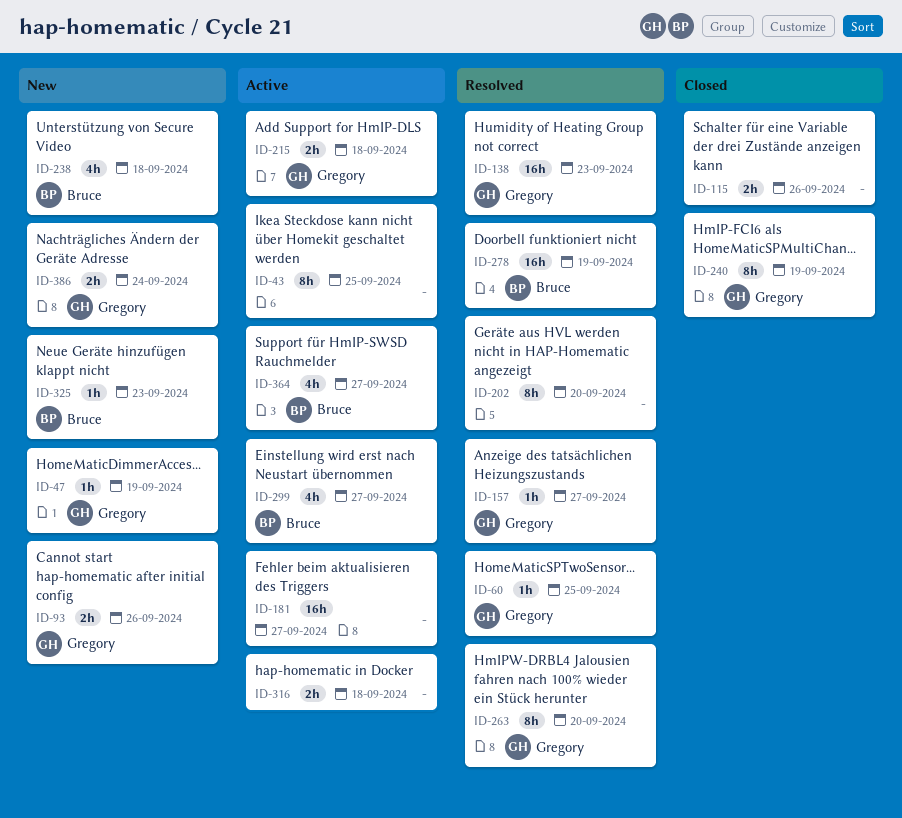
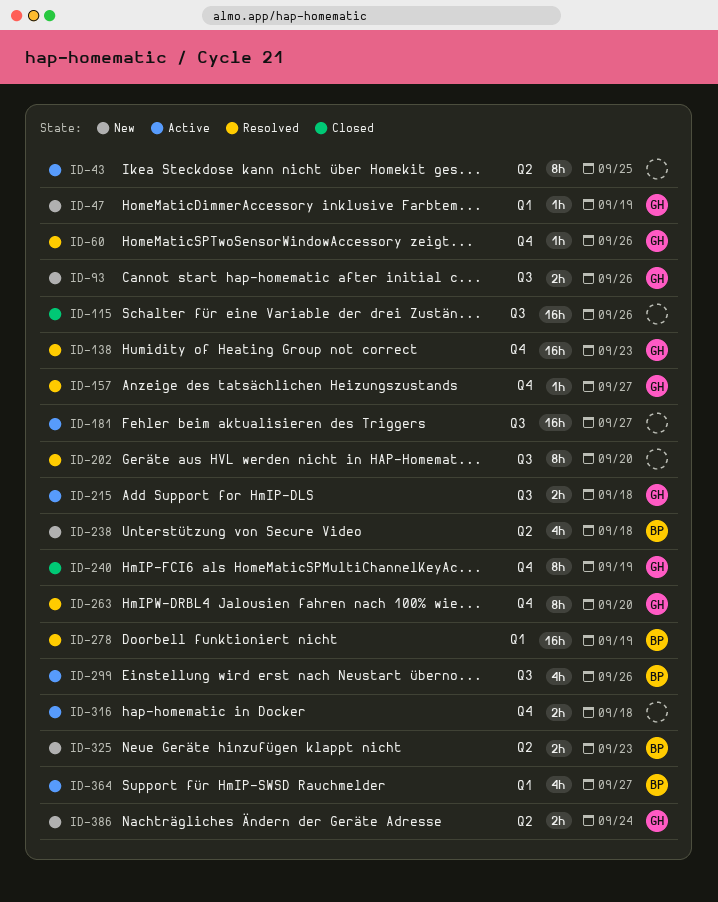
ID-60, due: Sep 25 -> Sep 26
ID-115, estimate: 2h -> 16h
ID-299, due: Sep 27 -> Sep 26
ID-325, estimate: 1h -> 2h

